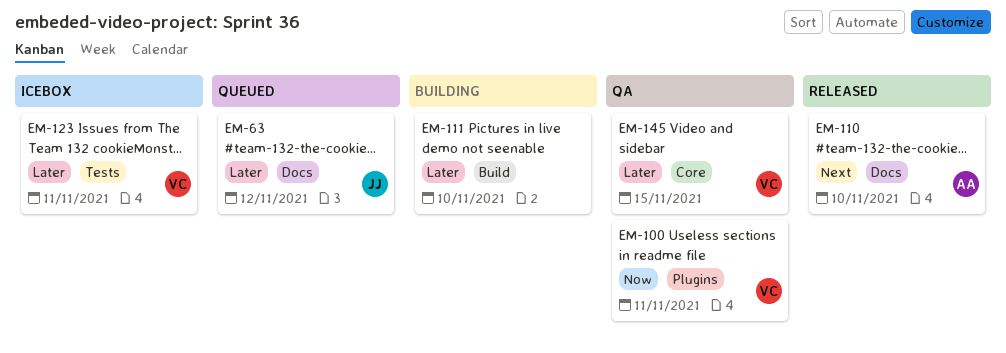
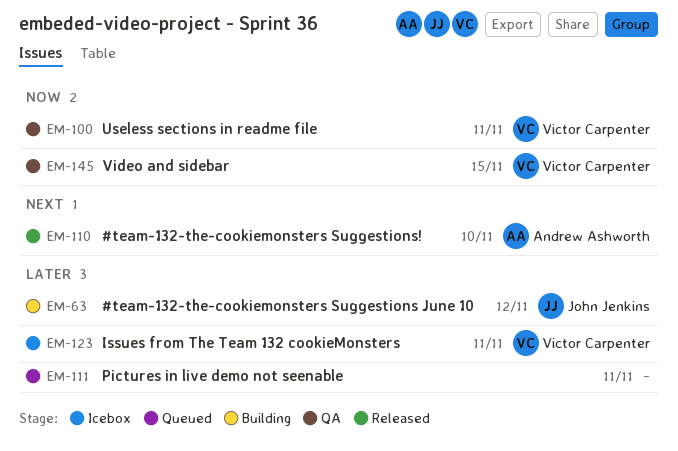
EM-63, status: Queued -> Building
EM-111, status: Building -> Queued
EM-111, due: Nov 10 -> Nov 11
EM-145, priority: Later -> Now

